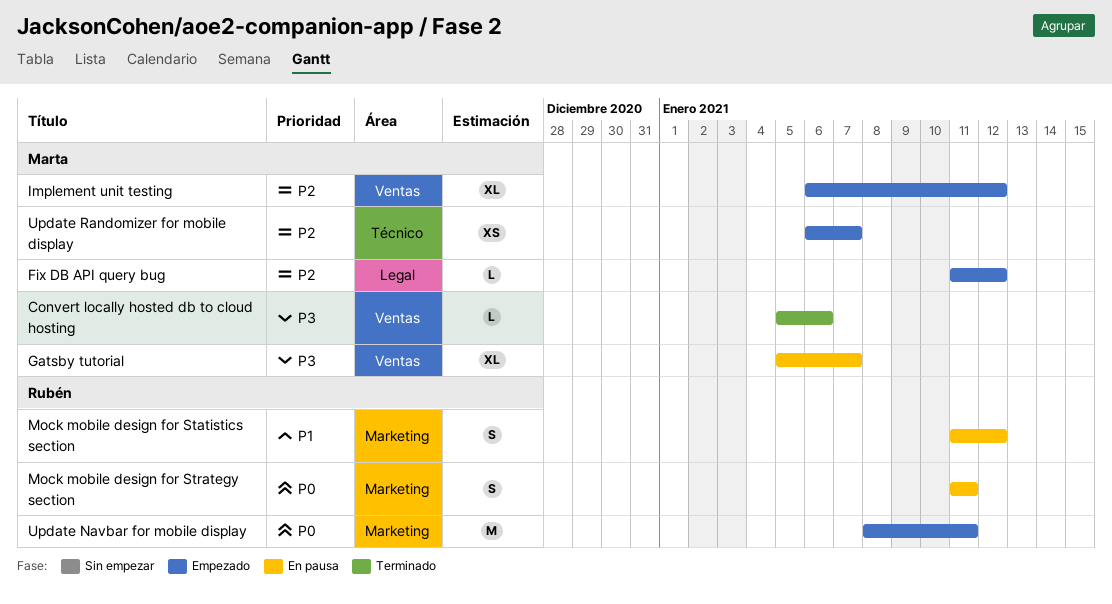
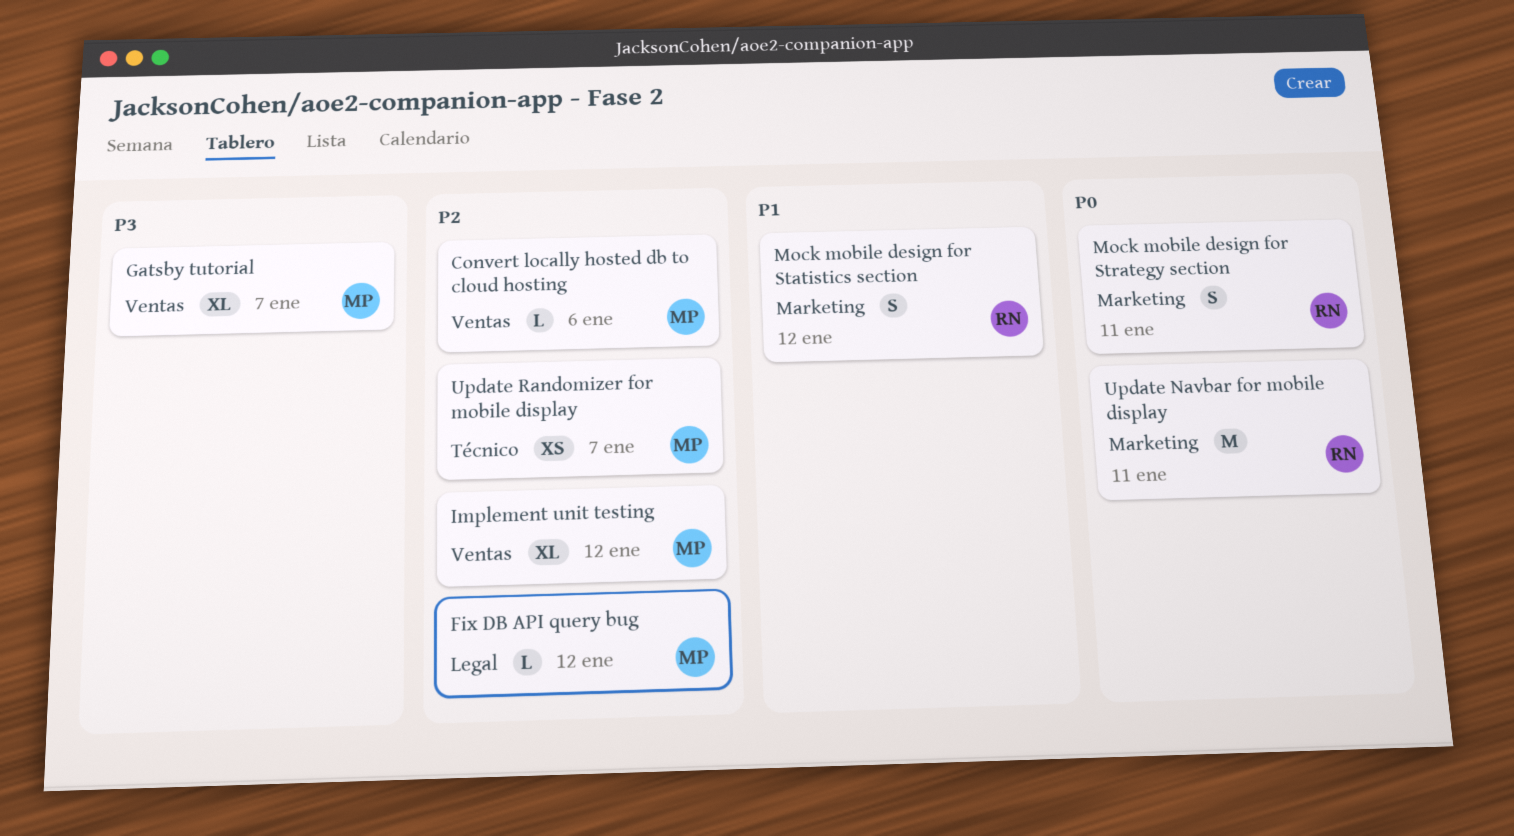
Convert locally hosted db to cloud hosting, priority: P3 -> P2

